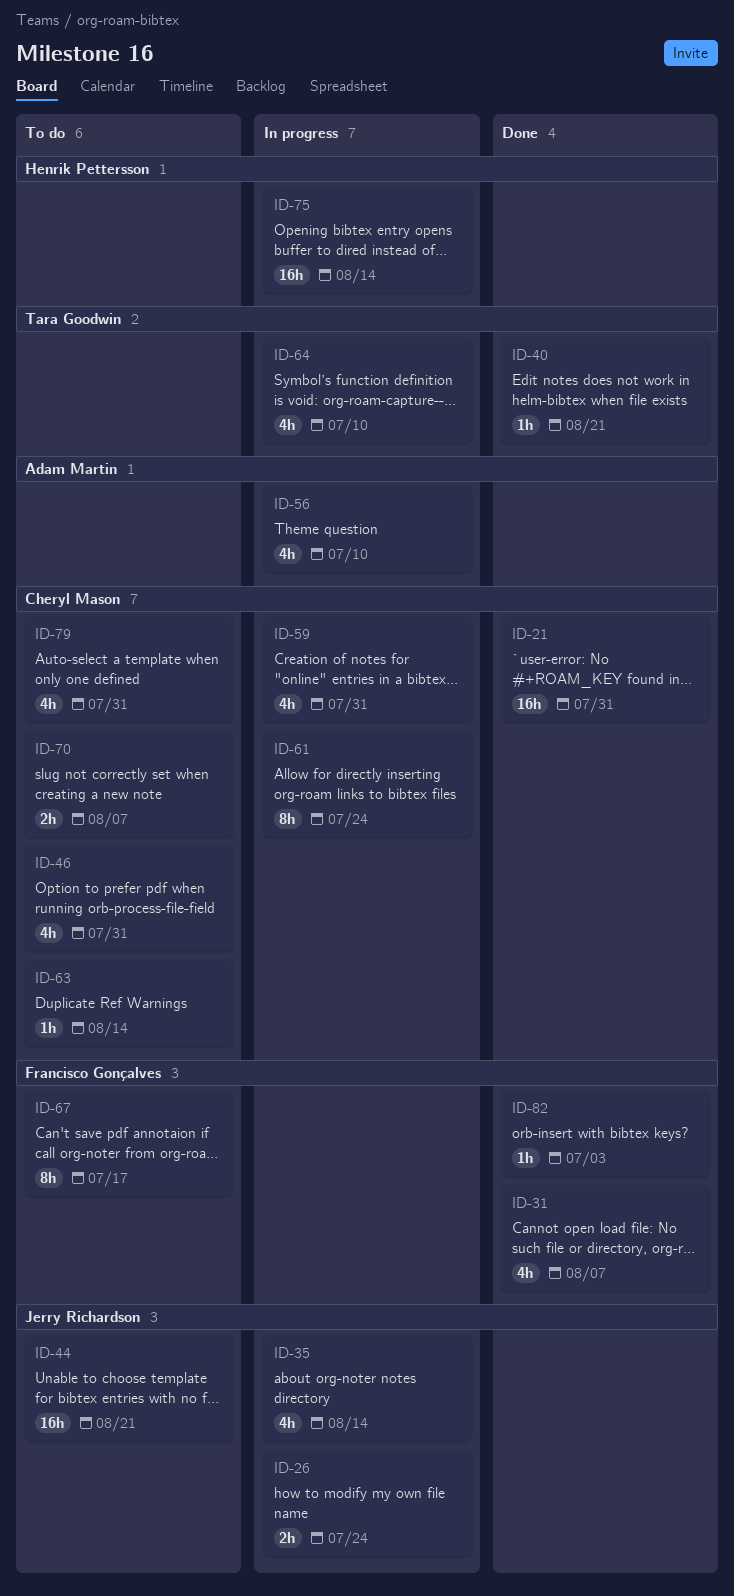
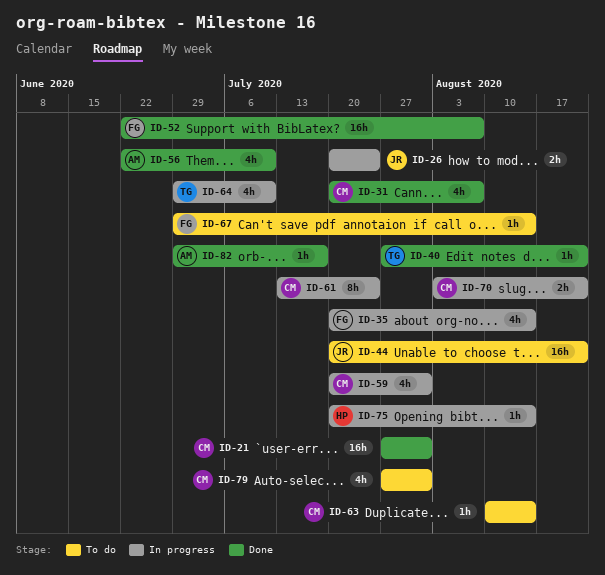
ID-31, owner: Francisco Gonçalves -> Cheryl Mason
ID-35, owner: Jerry Richardson -> Francisco Gonçalves
ID-46: present -> none
ID-52: none -> present
ID-56, status: In progress -> Done
ID-67, estimate: 8h -> 1h
ID-67, due: Jul 17 -> Aug 14
ID-70, status: To do -> In progress
ID-70, due: Aug 7 -> Aug 21
ID-75, estimate: 16h -> 1h
ID-82, owner: Francisco Gonçalves -> Adam Martin
ID-82, due: Jul 3 -> Jul 17

